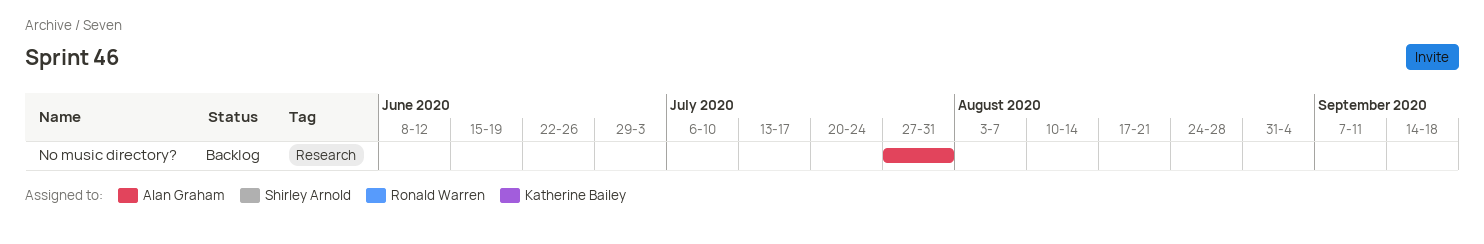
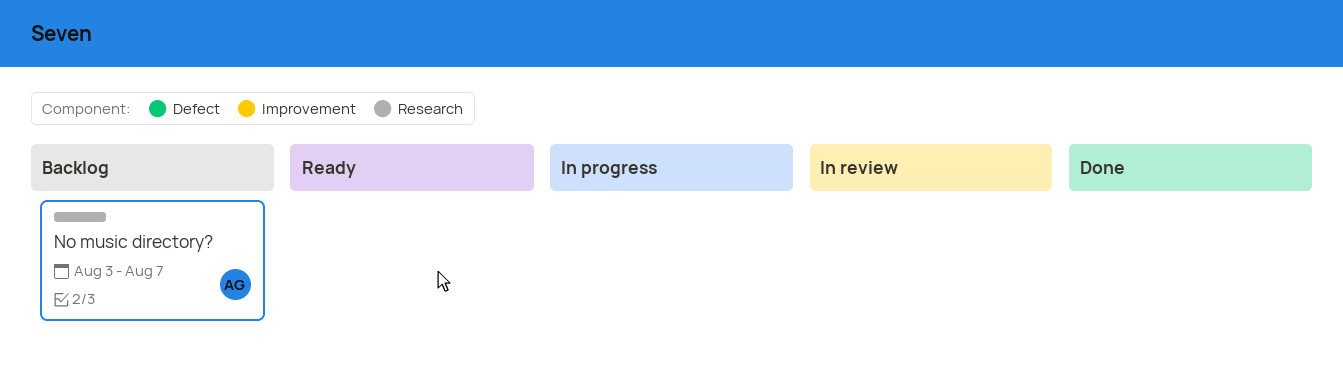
No music directory?, start: Jul 27 -> Aug 3
No music directory?, due: Jul 31 -> Aug 7

